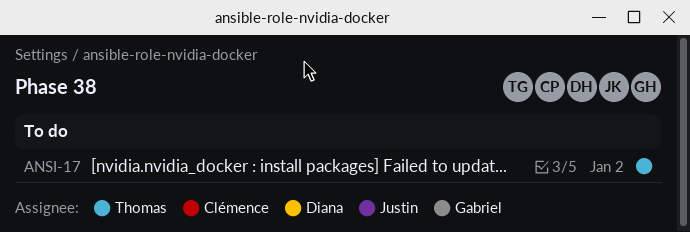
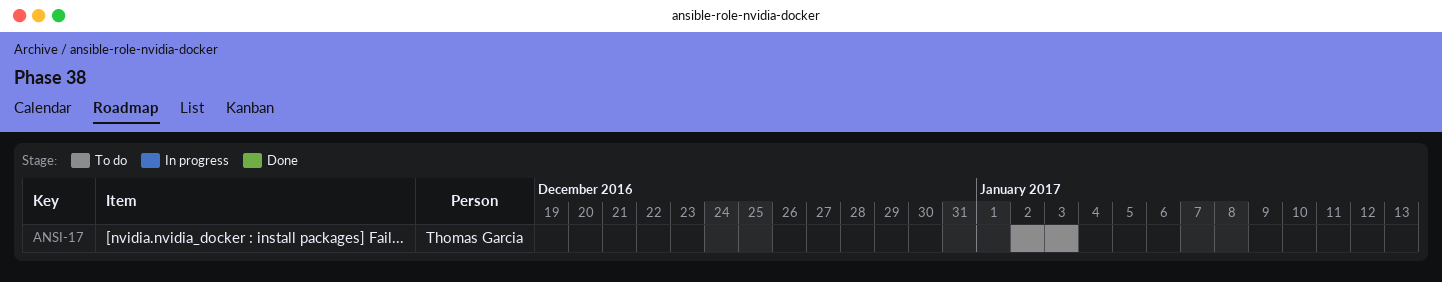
ANSI-17, due: Jan 2 -> Jan 3

